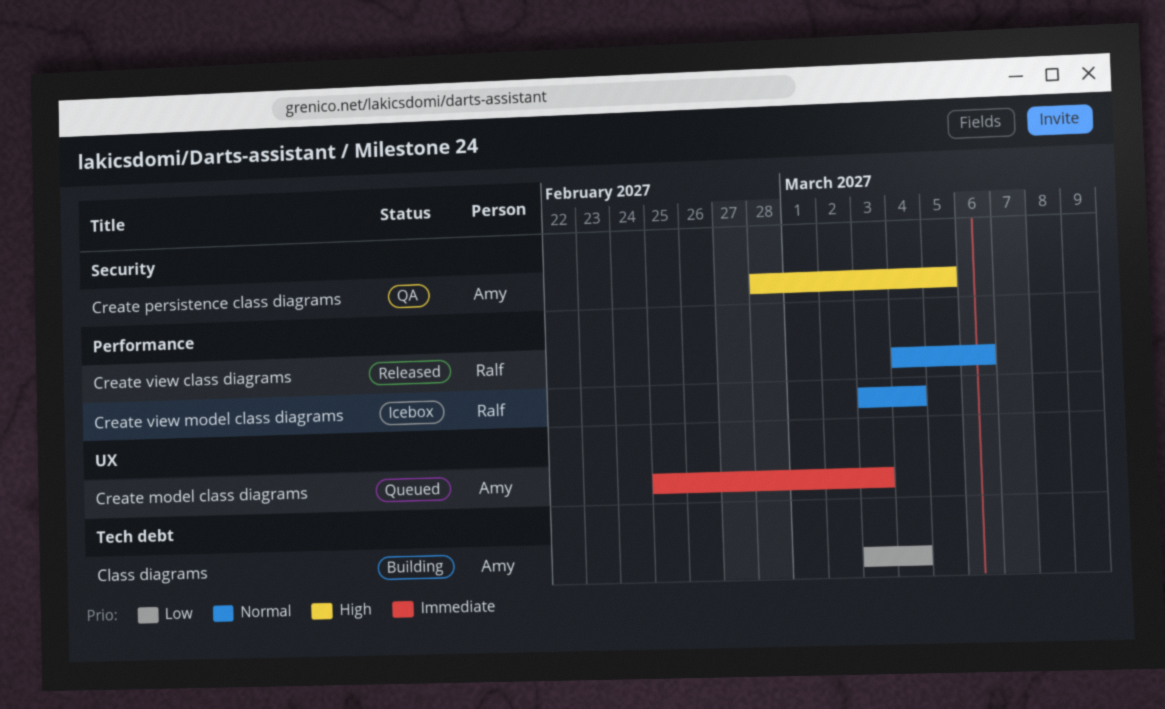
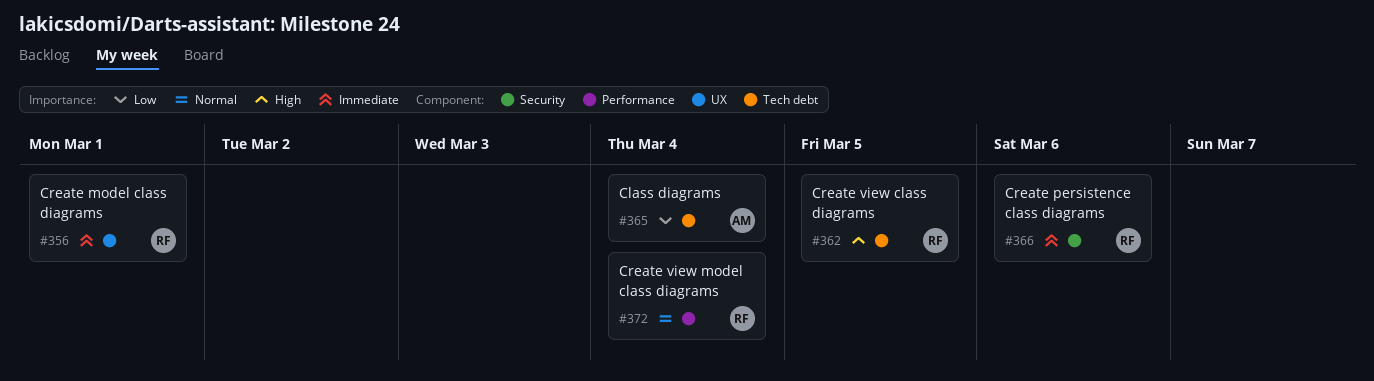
Create model class diagrams, owner: Amy -> Ralf
Create model class diagrams, due: Mar 3 -> Mar 1
Create persistence class diagrams, owner: Amy -> Ralf
Create persistence class diagrams, priority: High -> Immediate
Create persistence class diagrams, due: Mar 5 -> Mar 6
Create view class diagrams, priority: Normal -> High
Create view class diagrams, label: Performance -> Tech debt
Create view class diagrams, due: Mar 6 -> Mar 5

